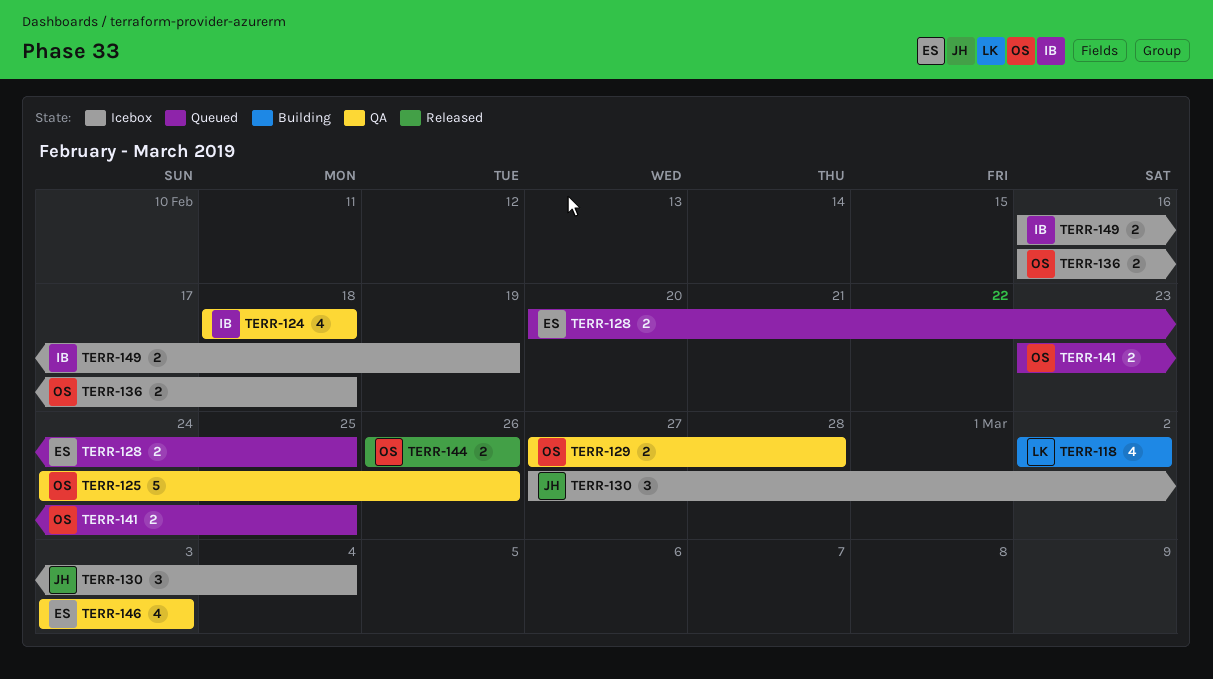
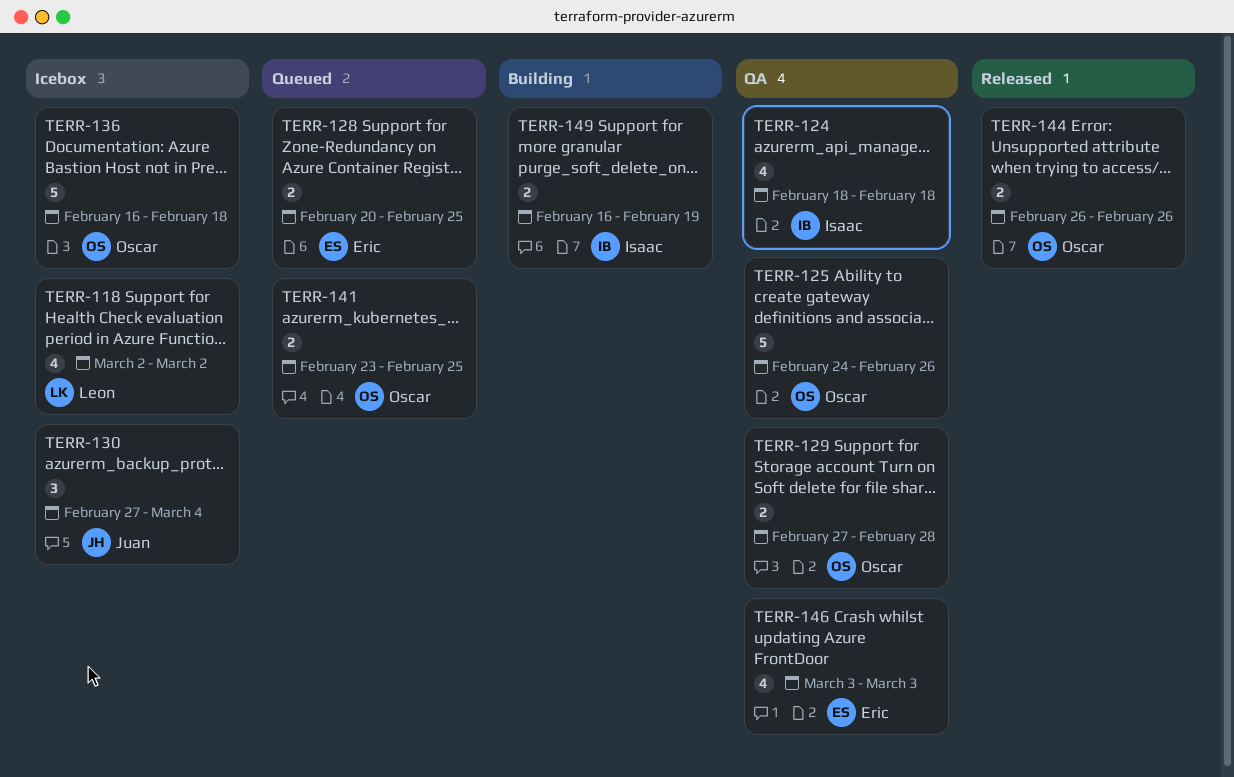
TERR-118, status: Building -> Icebox
TERR-136, estimate: 2 -> 5
TERR-149, status: Icebox -> Building

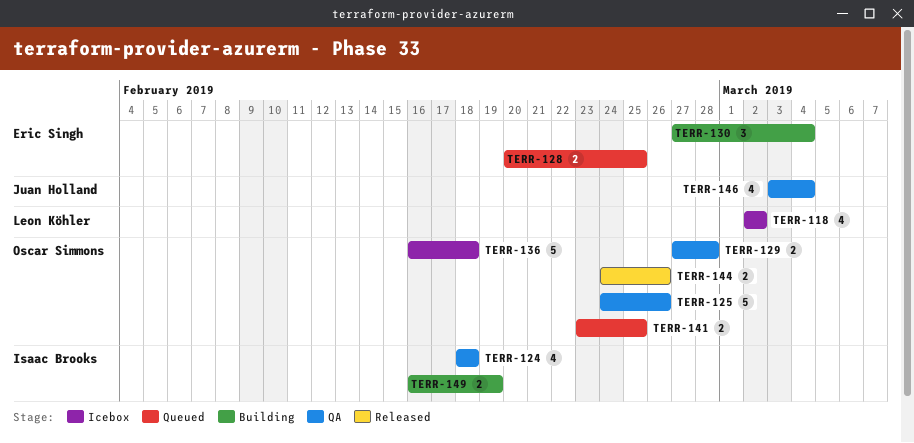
TERR-130, status: Icebox -> Building
TERR-130, owner: Juan Holland -> Eric Singh
TERR-144, start: Feb 26 -> Feb 24
TERR-146, owner: Eric Singh -> Juan Holland
TERR-146, due: Mar 3 -> Mar 4

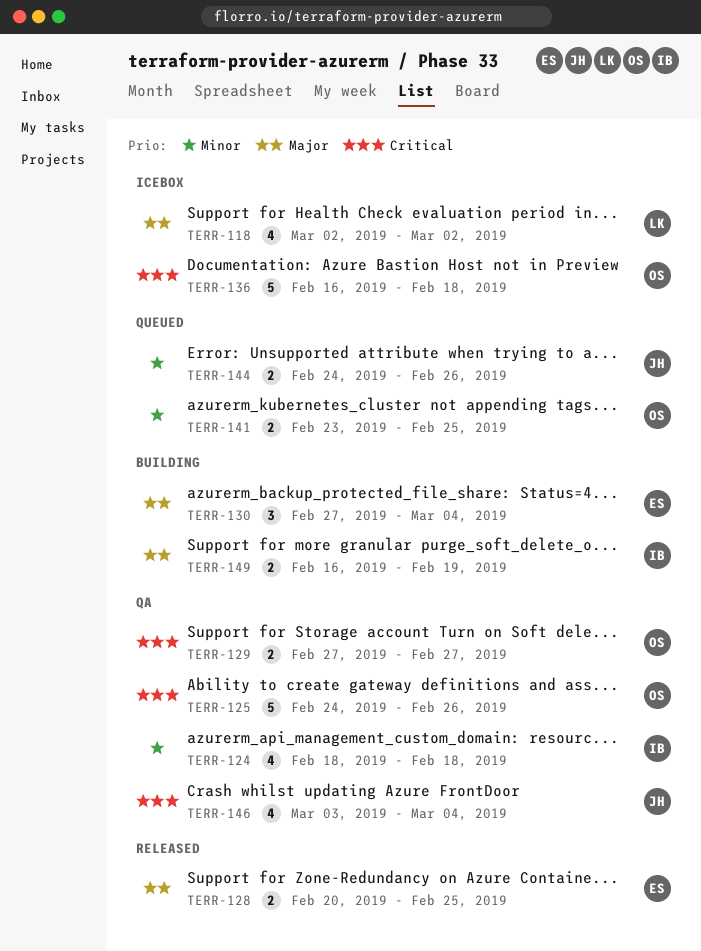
TERR-128, status: Queued -> Released
TERR-129, due: Feb 28 -> Feb 27
TERR-144, status: Released -> Queued
TERR-144, owner: Oscar Simmons -> Juan Holland

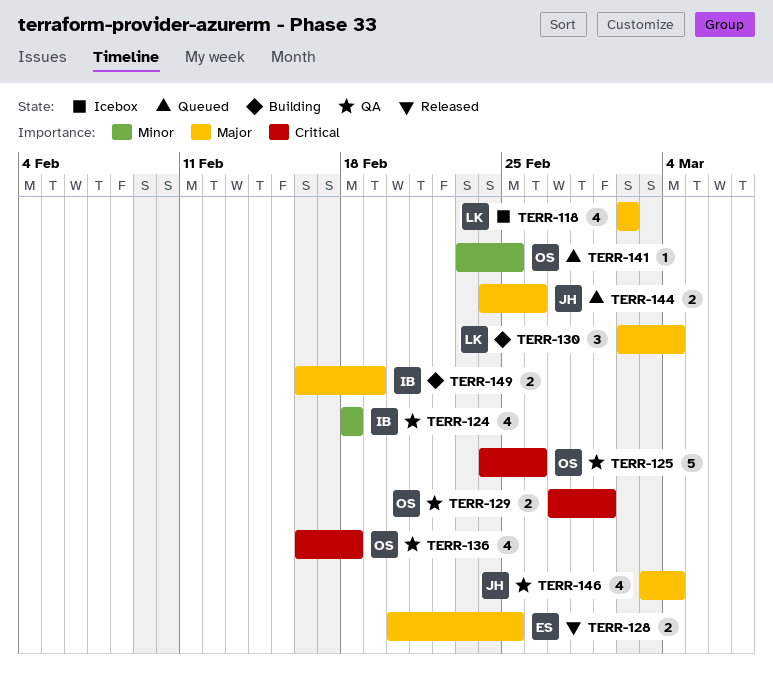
TERR-129, due: Feb 27 -> Mar 1
TERR-130, owner: ES -> LK
TERR-130, start: Feb 27 -> Mar 2
TERR-136, status: Icebox -> QA
TERR-136, estimate: 5 -> 4
TERR-141, estimate: 2 -> 1
TERR-144, priority: Minor -> Major
TERR-146, priority: Critical -> Major

